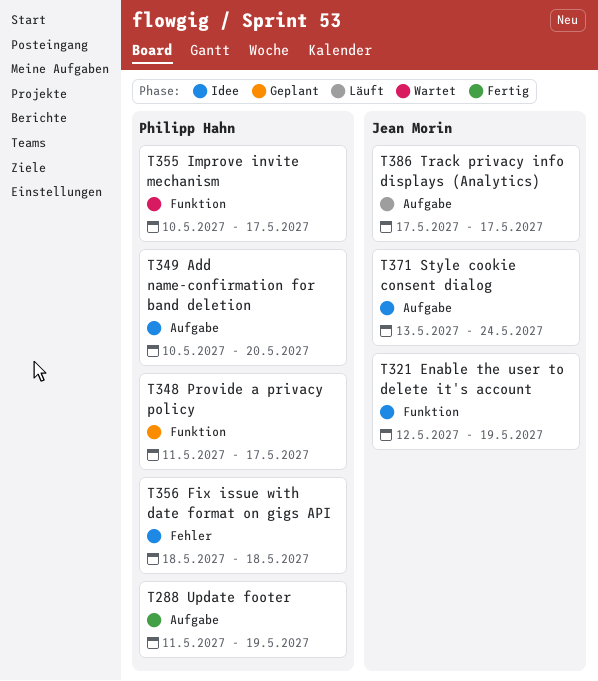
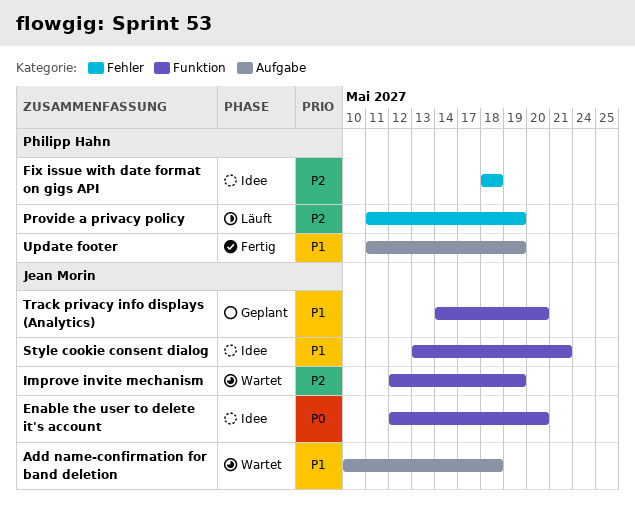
Add name-confirmation for band deletion, status: Idee -> Wartet
Add name-confirmation for band deletion, owner: Philipp Hahn -> Jean Morin
Add name-confirmation for band deletion, due: May 20 -> May 18
Enable the user to delete it's account, due: May 19 -> May 20
Improve invite mechanism, owner: Philipp Hahn -> Jean Morin
Improve invite mechanism, start: May 10 -> May 12
Improve invite mechanism, due: May 17 -> May 19
Provide a privacy policy, status: Geplant -> Läuft
Provide a privacy policy, label: Funktion -> Fehler
Provide a privacy policy, due: May 17 -> May 19
Style cookie consent dialog, label: Aufgabe -> Funktion
Style cookie consent dialog, due: May 24 -> May 21
Track privacy info displays (Analytics), status: Läuft -> Geplant
Track privacy info displays (Analytics), label: Aufgabe -> Funktion
Track privacy info displays (Analytics), start: May 17 -> May 14
Track privacy info displays (Analytics), due: May 17 -> May 20

